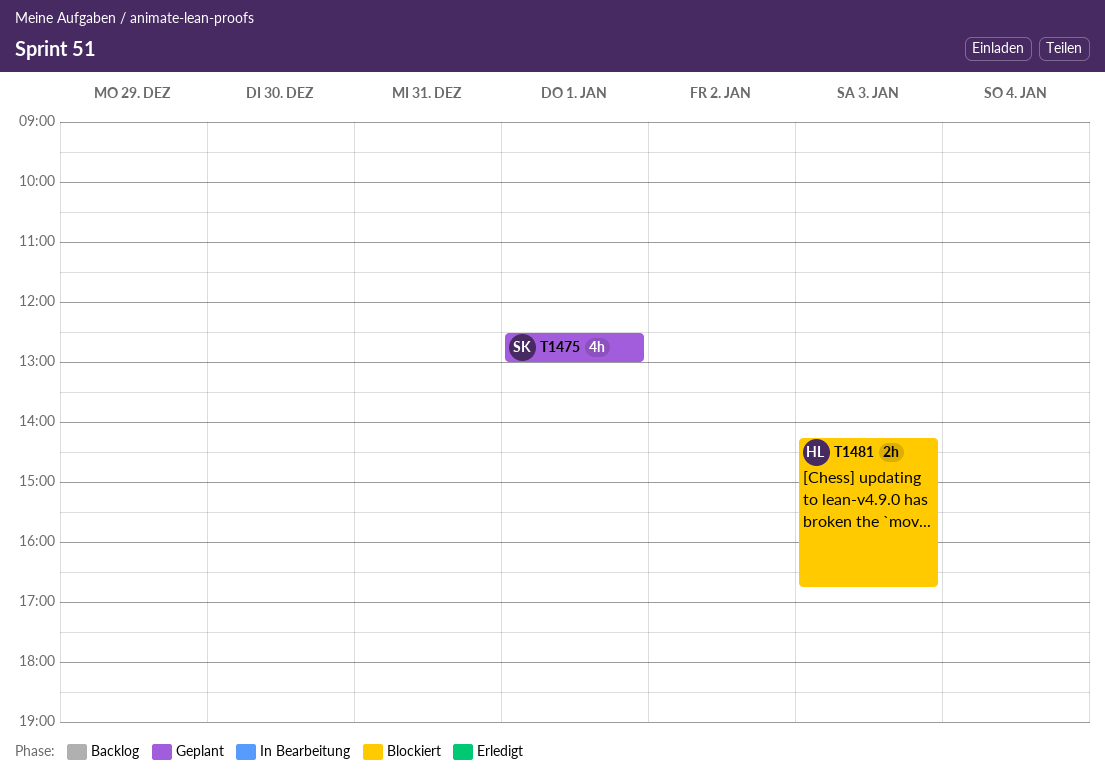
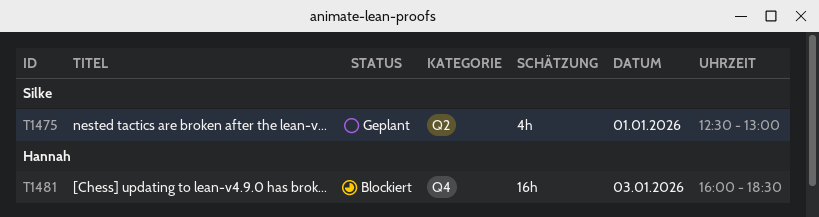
T1481, estimate: 2h -> 16h
T1481, begins: 14:15 -> 16:00
T1481, ends: 16:45 -> 18:30

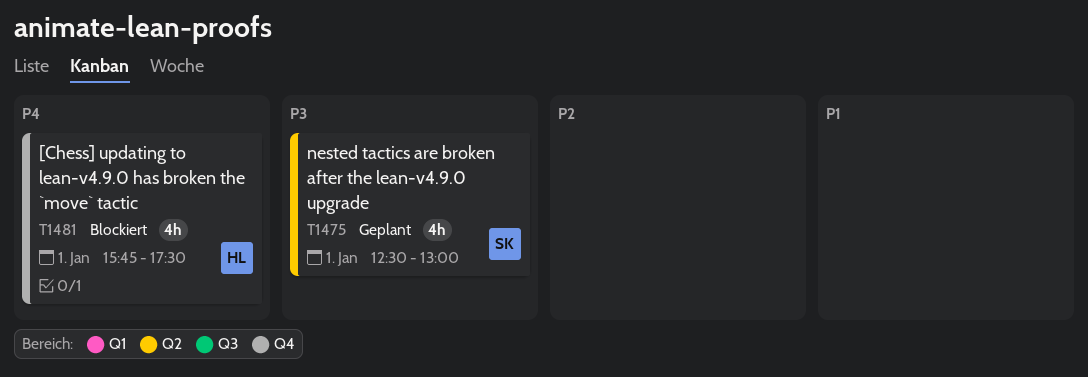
T1481, estimate: 16h -> 4h
T1481, day: Jan 3 -> Jan 1
T1481, begins: 16:00 -> 15:45
T1481, ends: 18:30 -> 17:30

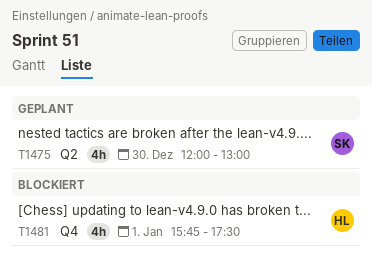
T1475, day: Jan 1 -> Dec 30
T1475, begins: 12:30 -> 12:00

